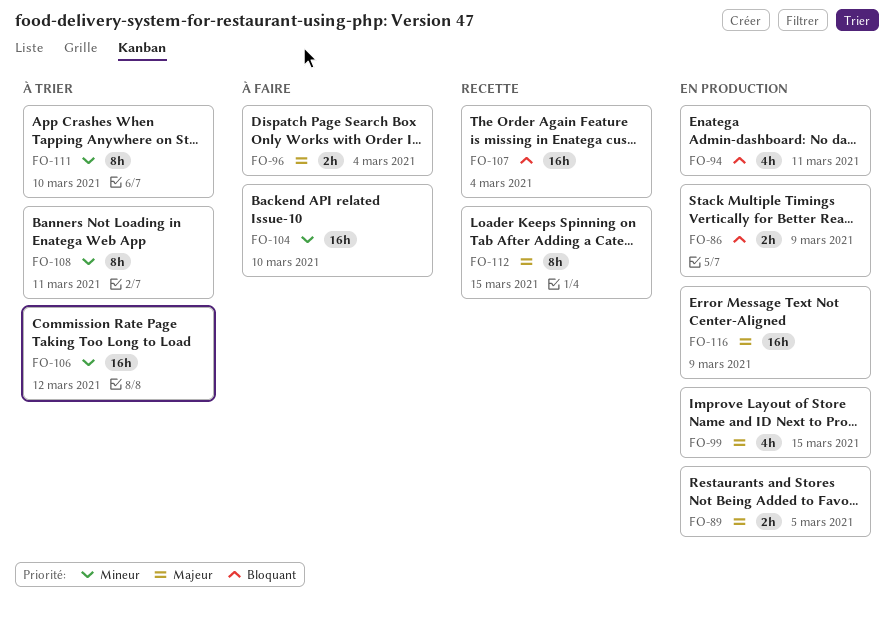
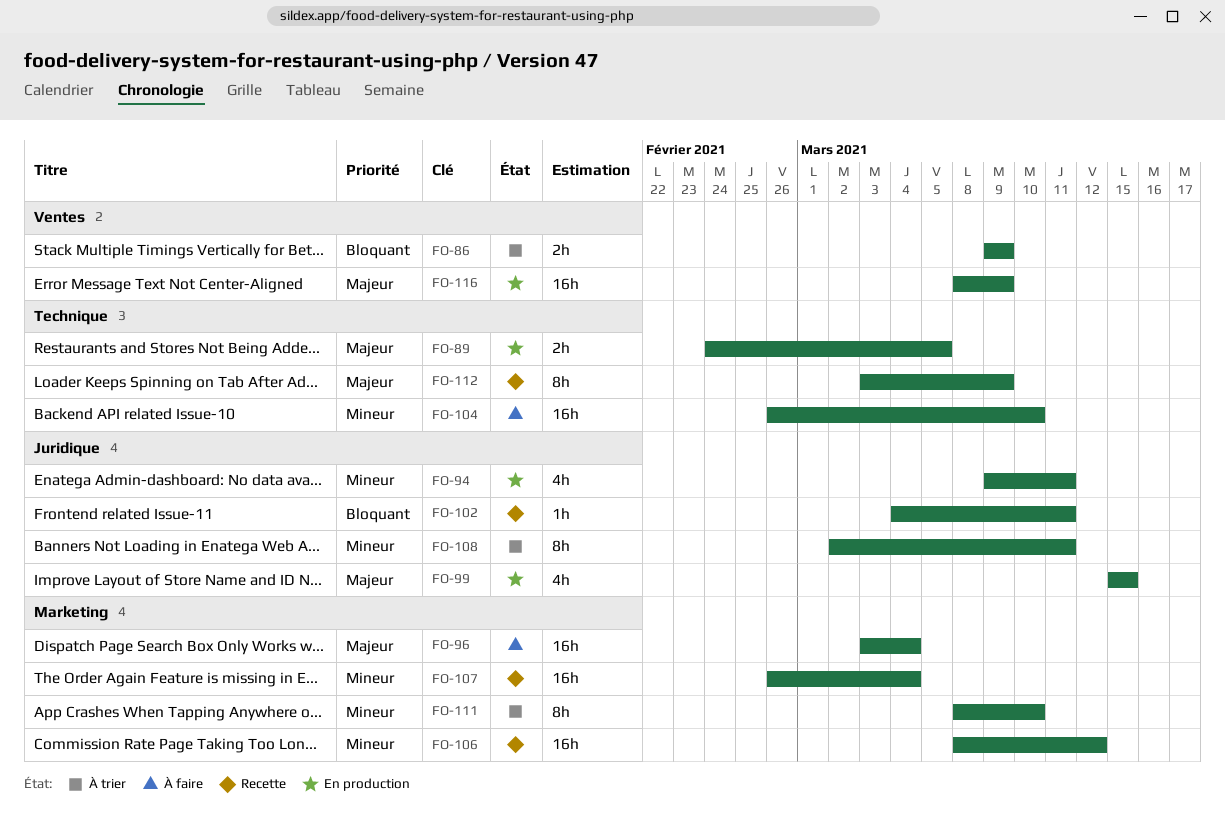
FO-86, status: En production -> À trier
FO-94, priority: Bloquant -> Mineur
FO-96, estimate: 2h -> 16h
FO-102: none -> present
FO-106, status: À trier -> Recette
FO-107, priority: Bloquant -> Mineur
FO-112, due: Mar 15 -> Mar 9

